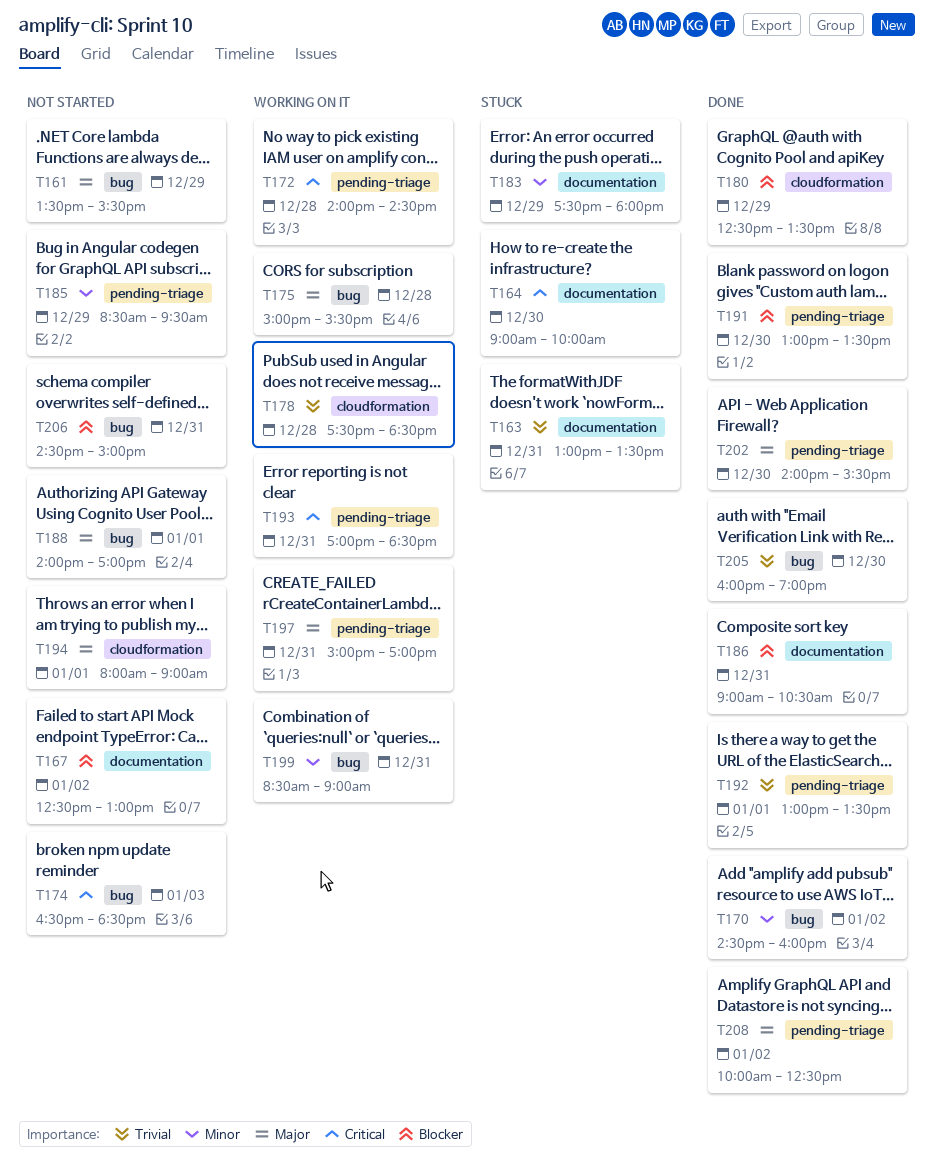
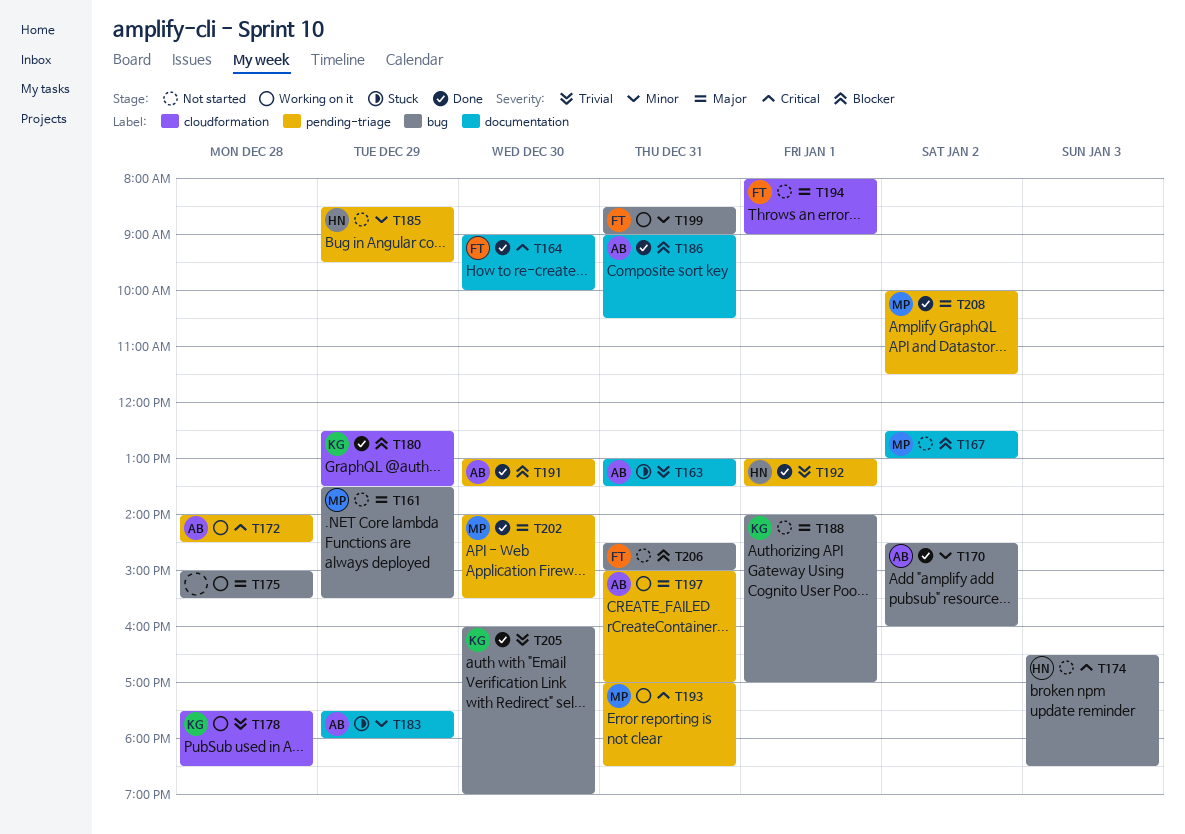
T164, status: Stuck -> Done
T208, ends: 12:30 -> 11:30

